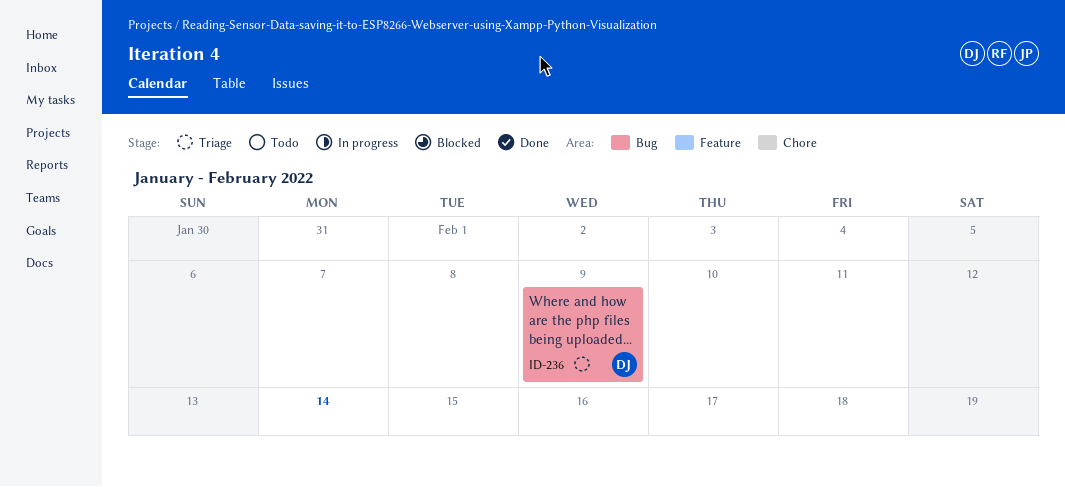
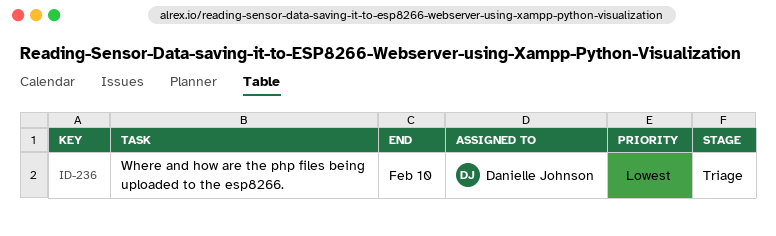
ID-236, due: Feb 9 -> Feb 10

